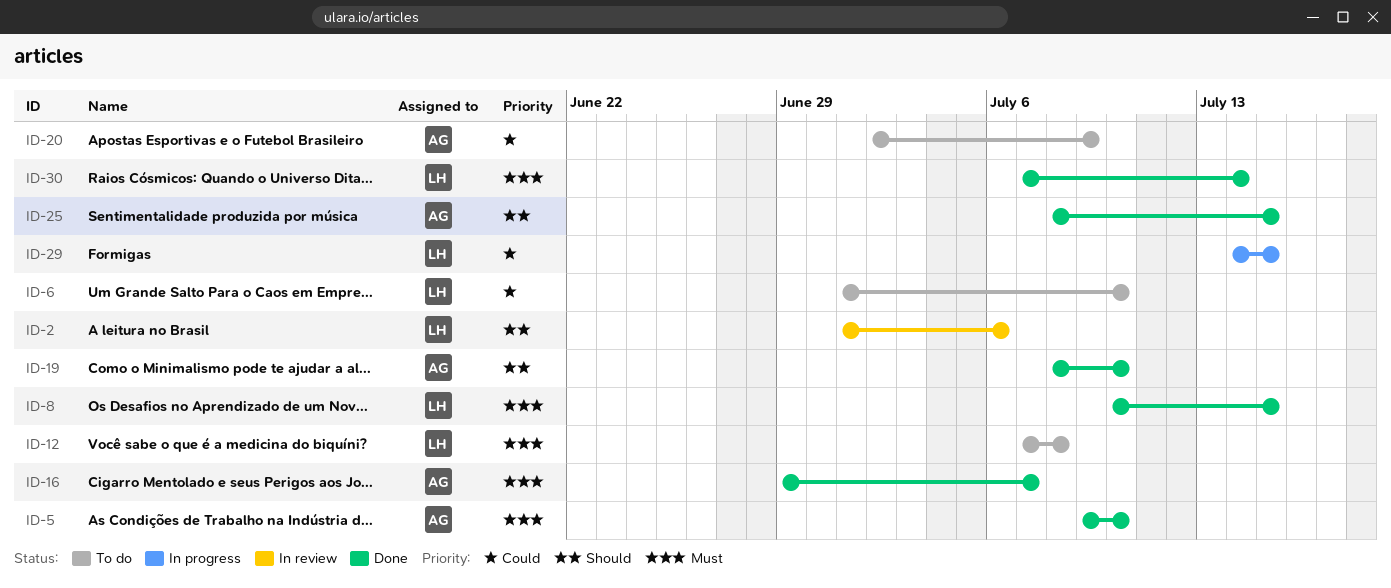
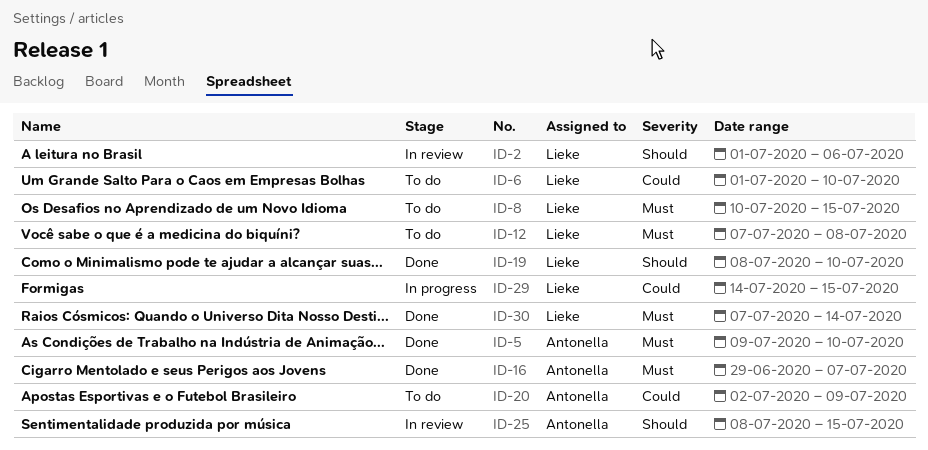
ID-8, status: Done -> To do
ID-19, owner: Antonella -> Lieke
ID-25, status: Done -> In review

